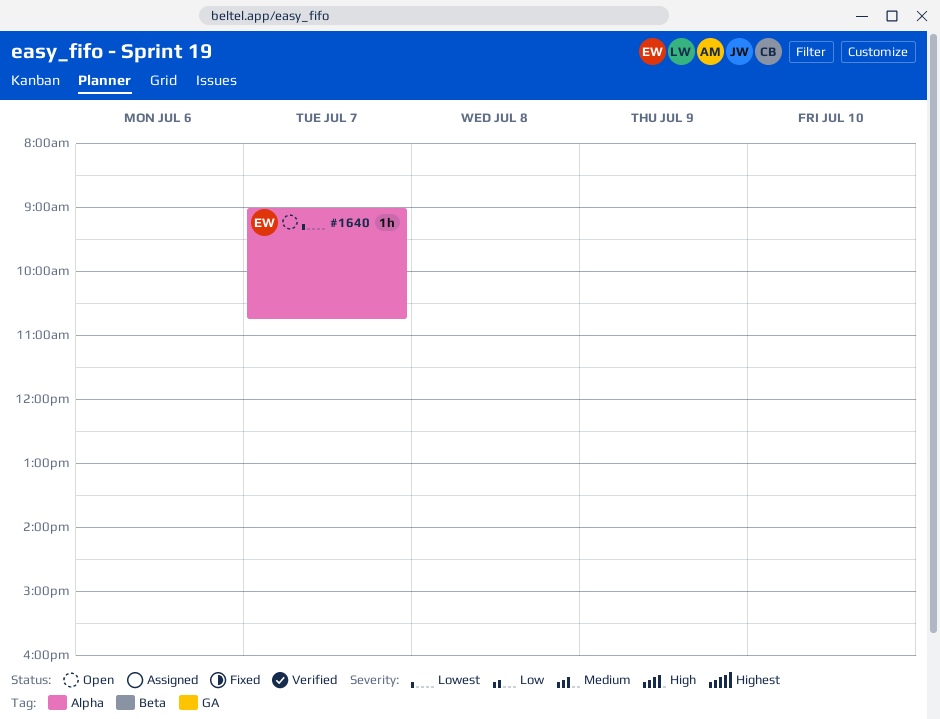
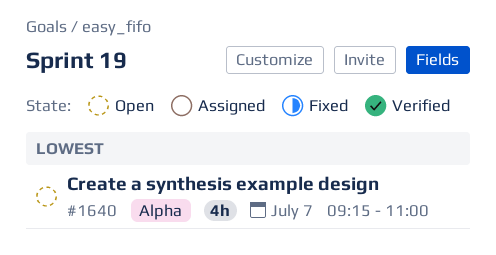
#1640, estimate: 1h -> 4h
#1640, begins: 09:00 -> 09:15
#1640, ends: 10:45 -> 11:00

